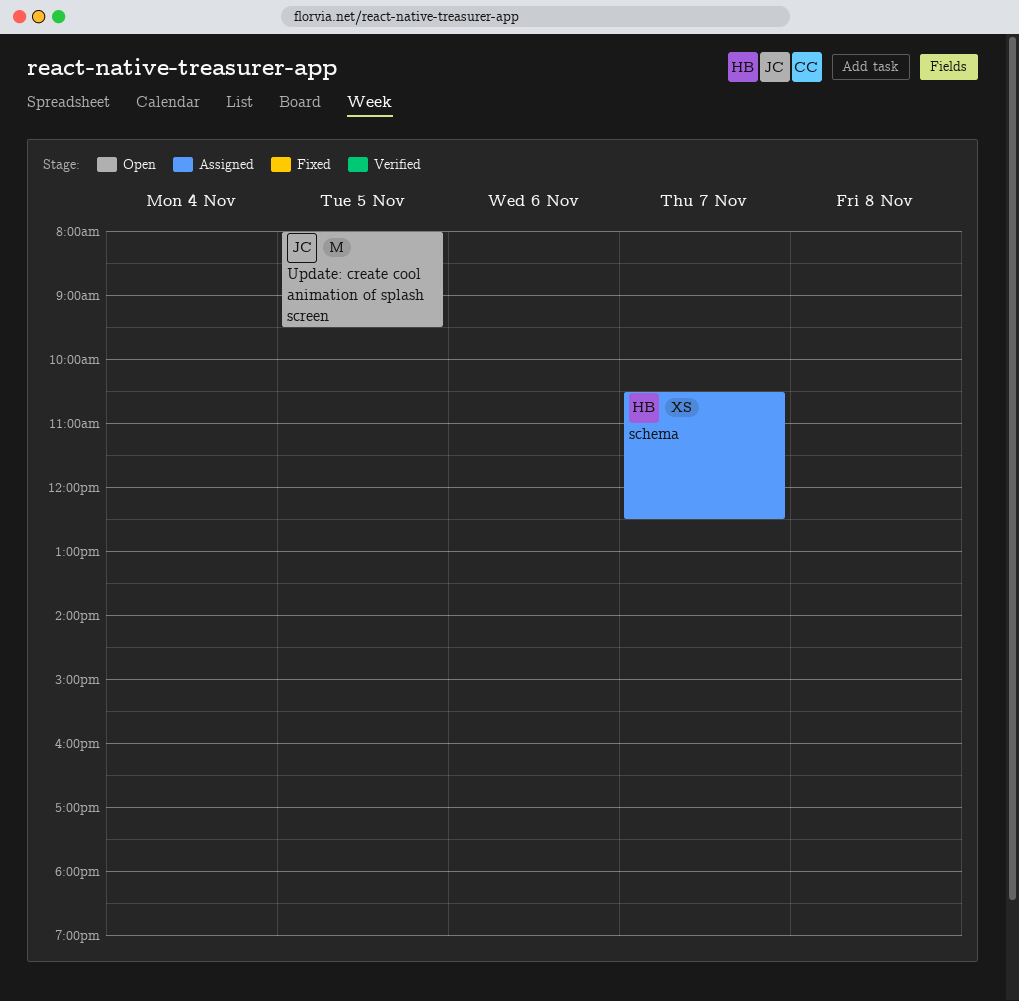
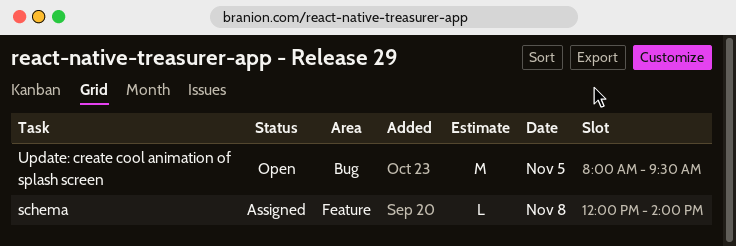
schema, estimate: XS -> L
schema, day: Nov 7 -> Nov 8
schema, begins: 10:30 -> 12:00
schema, ends: 12:30 -> 14:00

